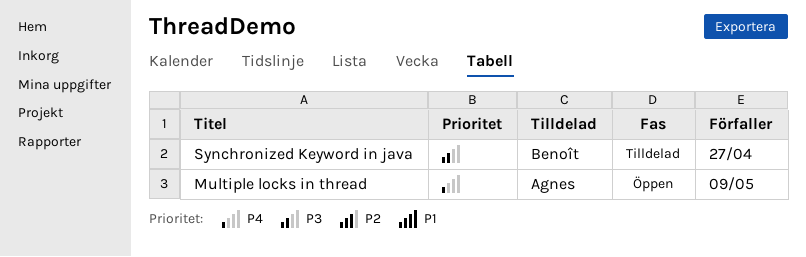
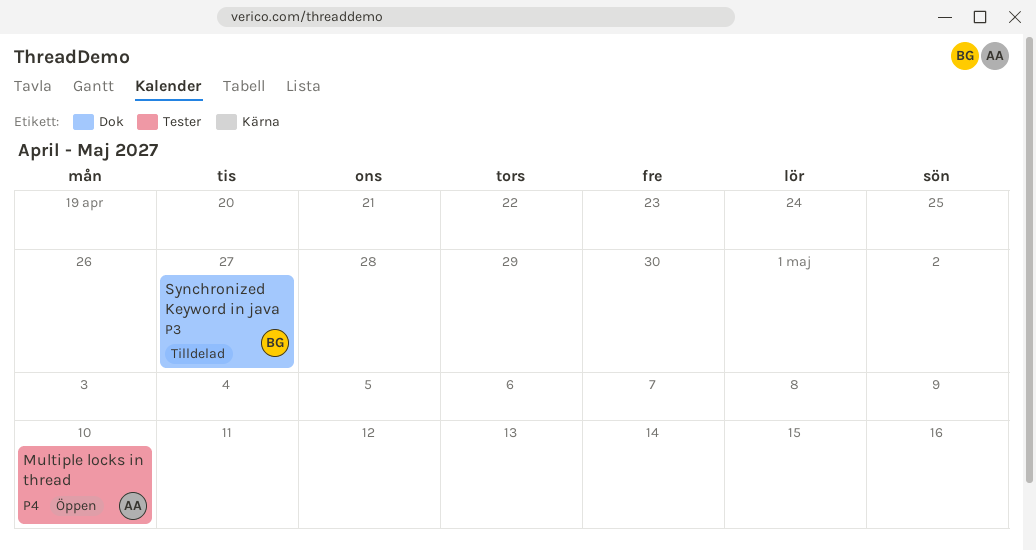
Multiple locks in thread, due: May 9 -> May 10

